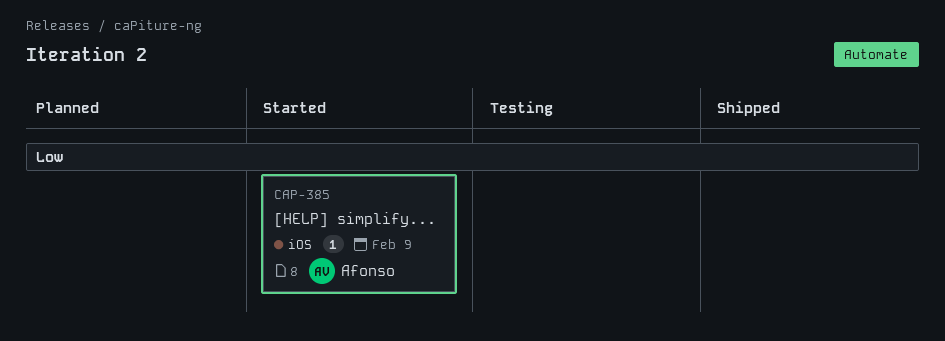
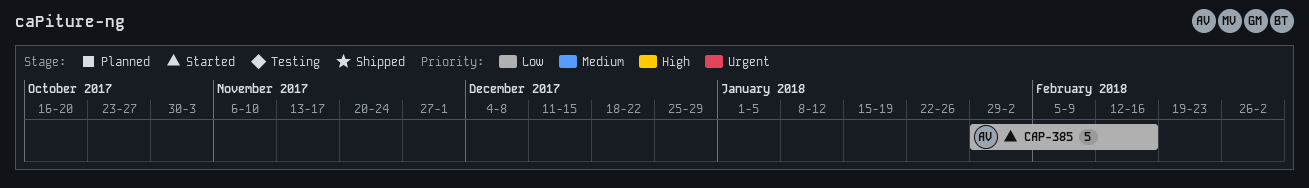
CAP-385, estimate: 1 -> 5
CAP-385, due: Feb 9 -> Feb 16

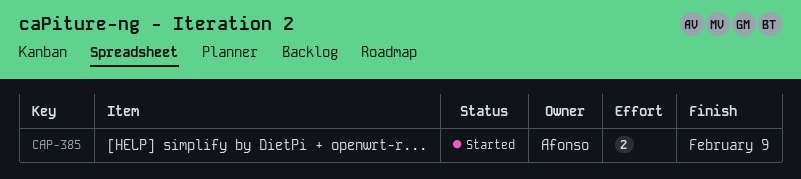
CAP-385, estimate: 5 -> 2
CAP-385, due: Feb 16 -> Feb 9

